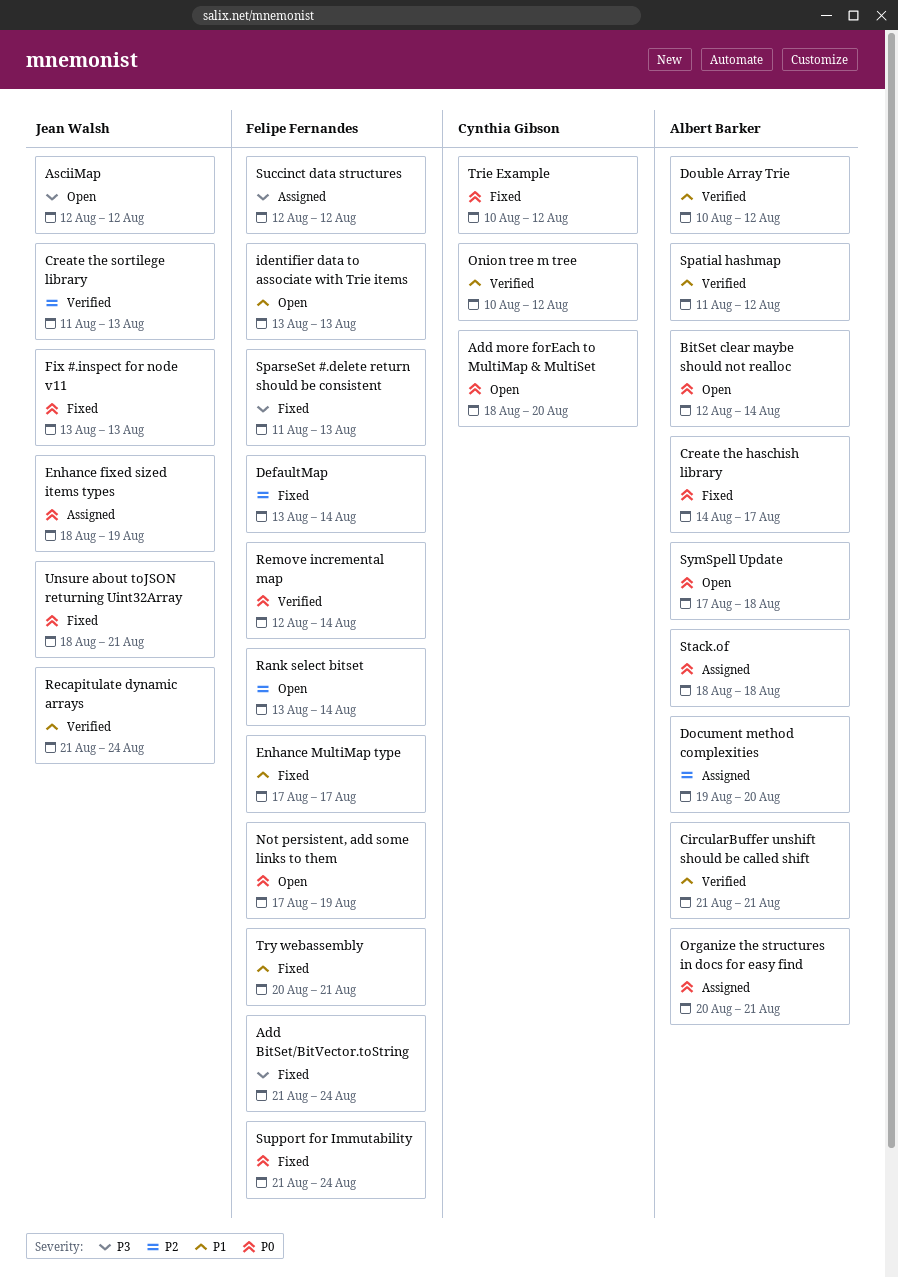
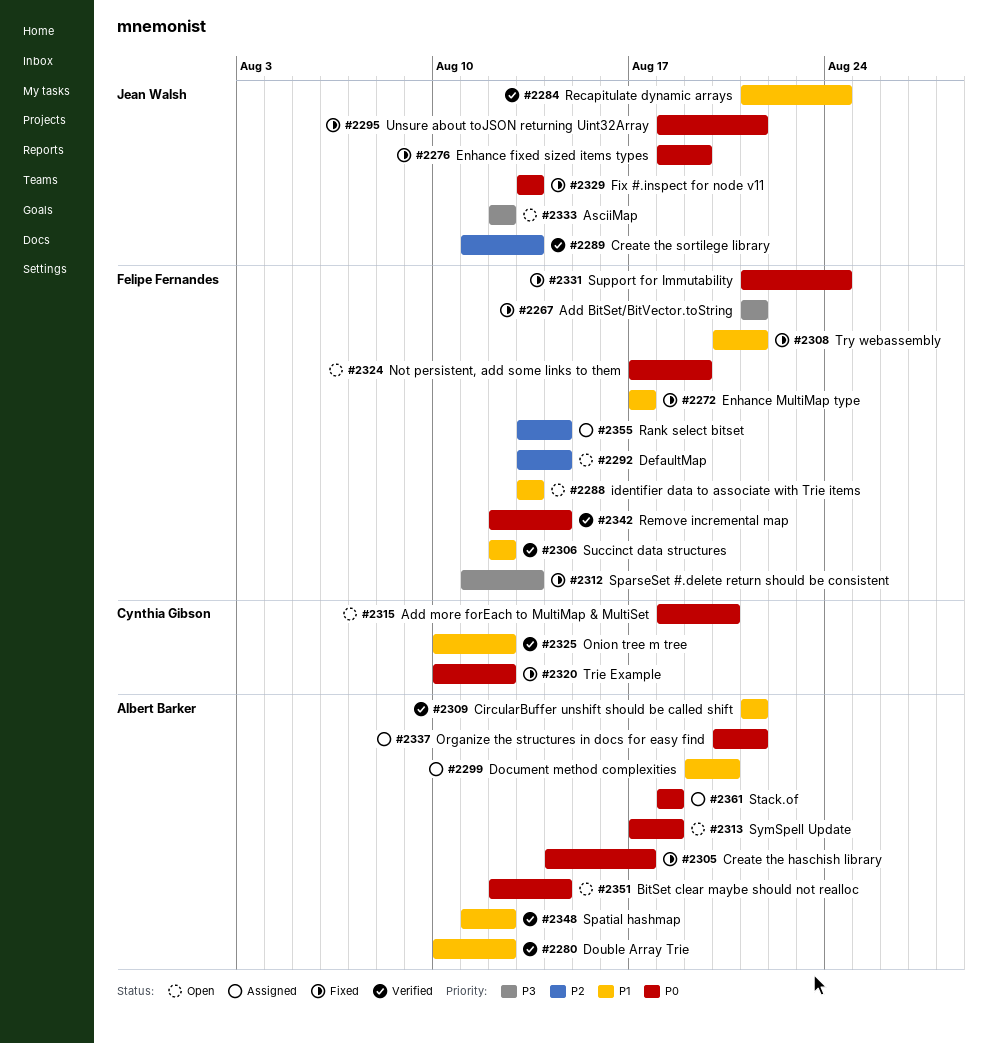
Add BitSet/BitVector.toString, due: Aug 24 -> Aug 21
DefaultMap, status: Fixed -> Open
Document method complexities, priority: P2 -> P1
Enhance fixed sized items types, status: Assigned -> Fixed
Rank select bitset, status: Open -> Assigned
Succinct data structures, status: Assigned -> Verified
Succinct data structures, priority: P3 -> P1

